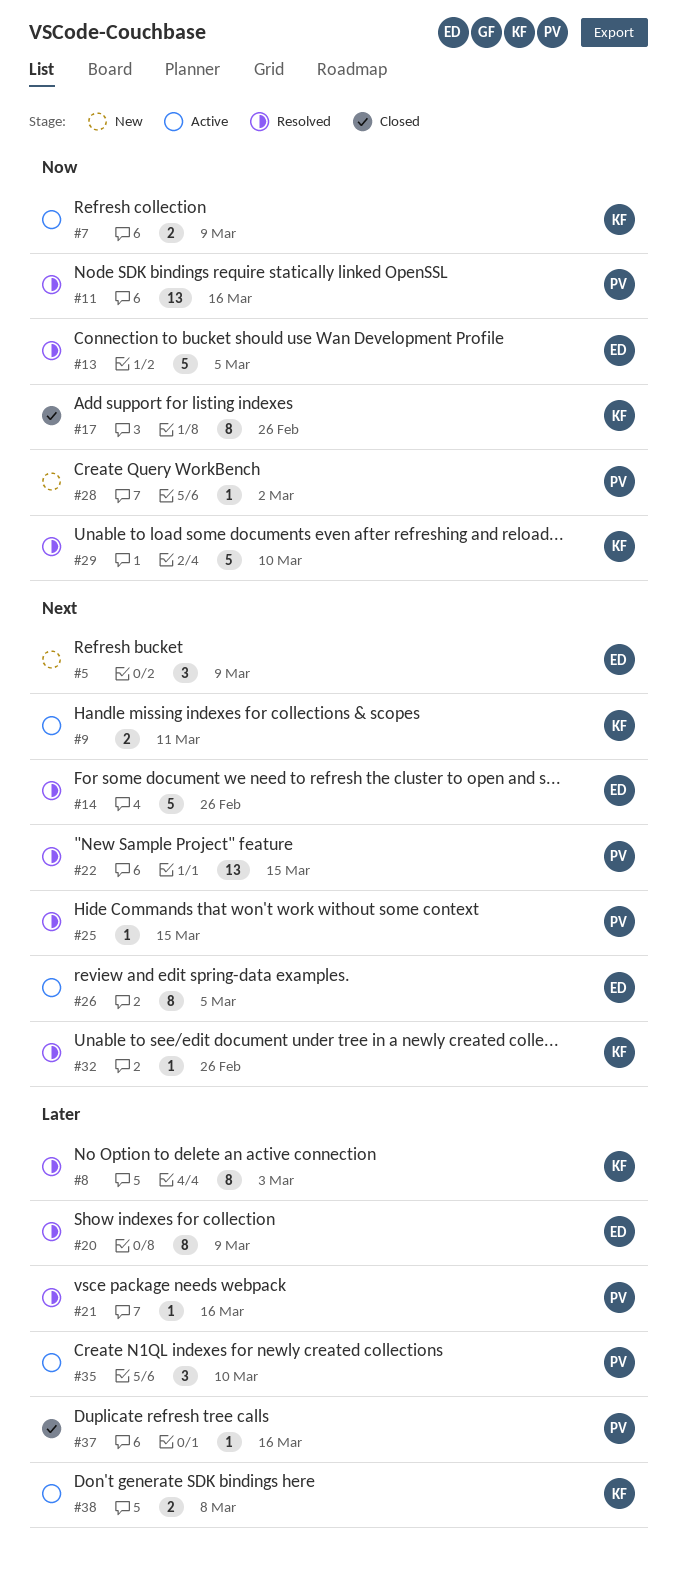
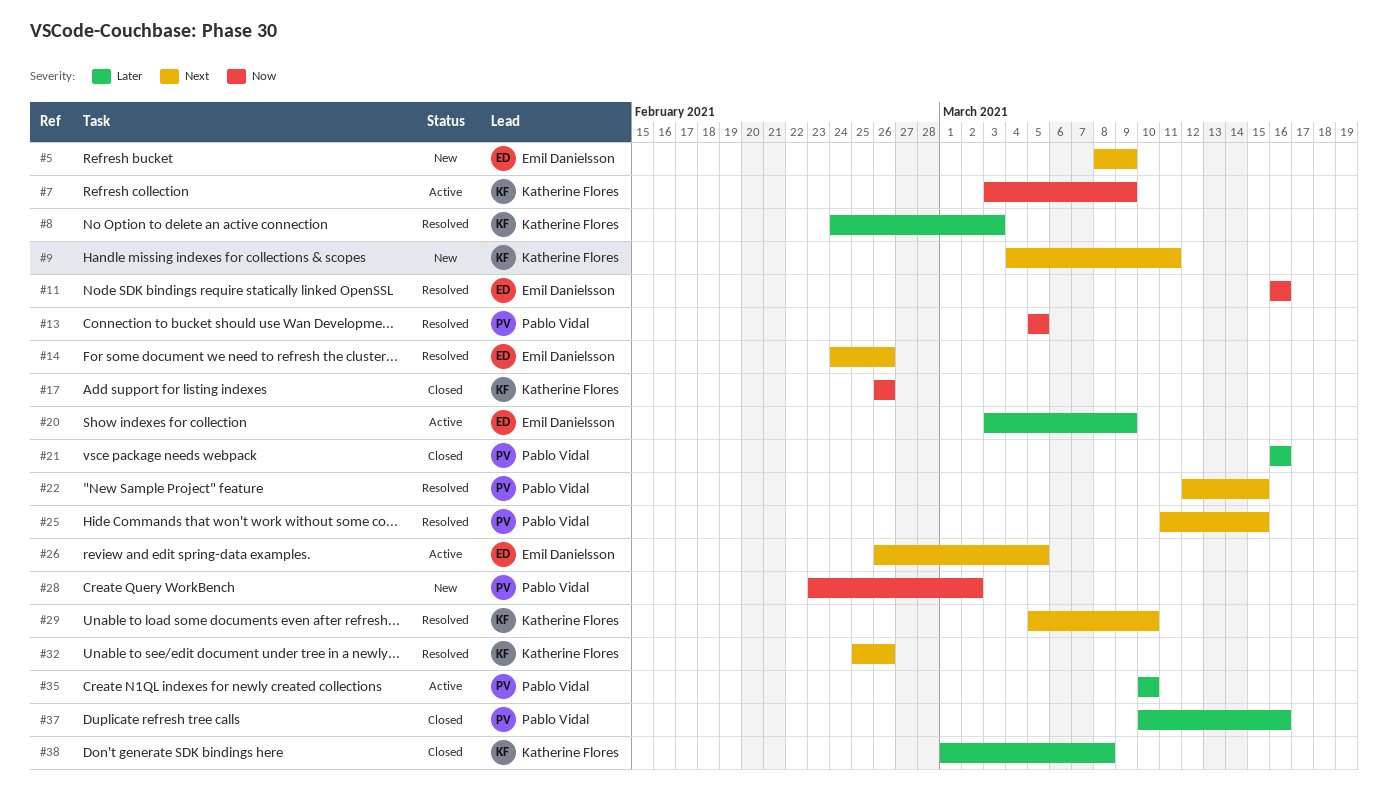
#9, status: Active -> New
#11, owner: Pablo Vidal -> Emil Danielsson
#13, owner: Emil Danielsson -> Pablo Vidal
#20, status: Resolved -> Active
#21, status: Resolved -> Closed
#29, priority: Now -> Next
#38, status: Active -> Closed

